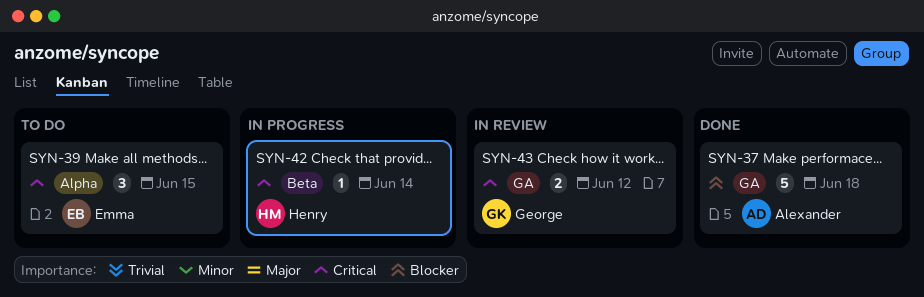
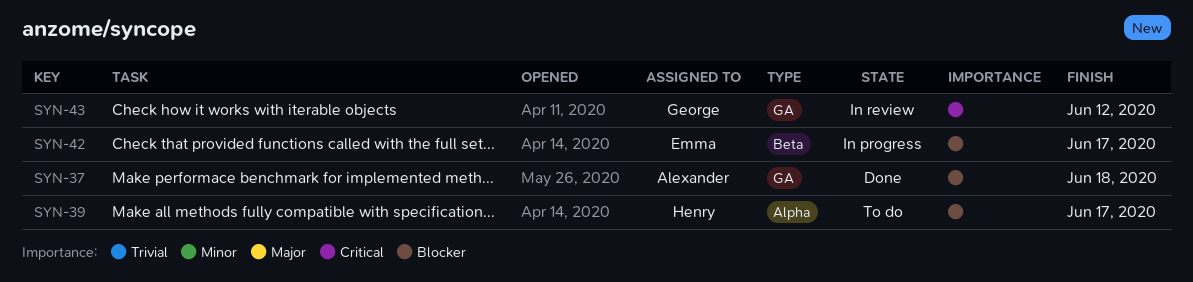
SYN-39, owner: Emma -> Henry
SYN-39, priority: Critical -> Blocker
SYN-39, due: Jun 15 -> Jun 17
SYN-42, owner: Henry -> Emma
SYN-42, priority: Critical -> Blocker
SYN-42, due: Jun 14 -> Jun 17

